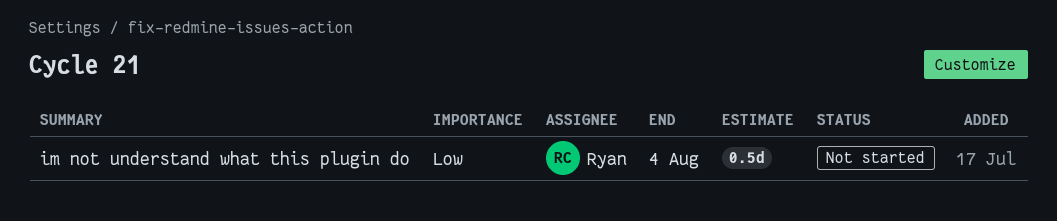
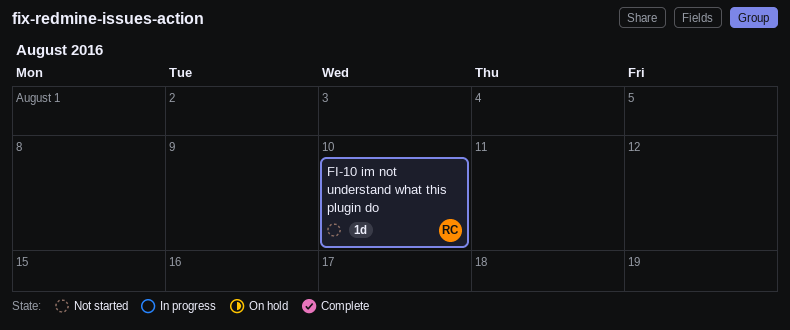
im not understand what this plugin do, estimate: 0.5d -> 1d
im not understand what this plugin do, due: Aug 4 -> Aug 10

